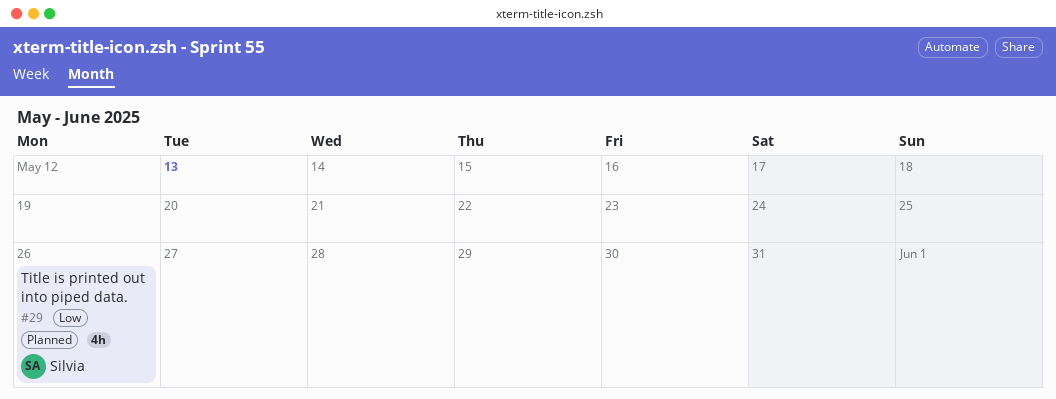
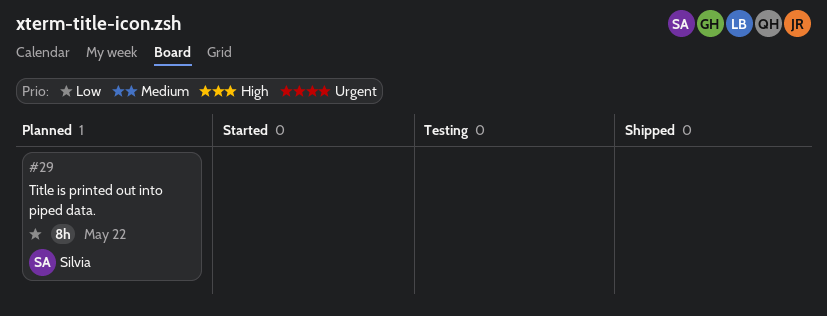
#29, estimate: 4h -> 8h
#29, due: May 26 -> May 22

